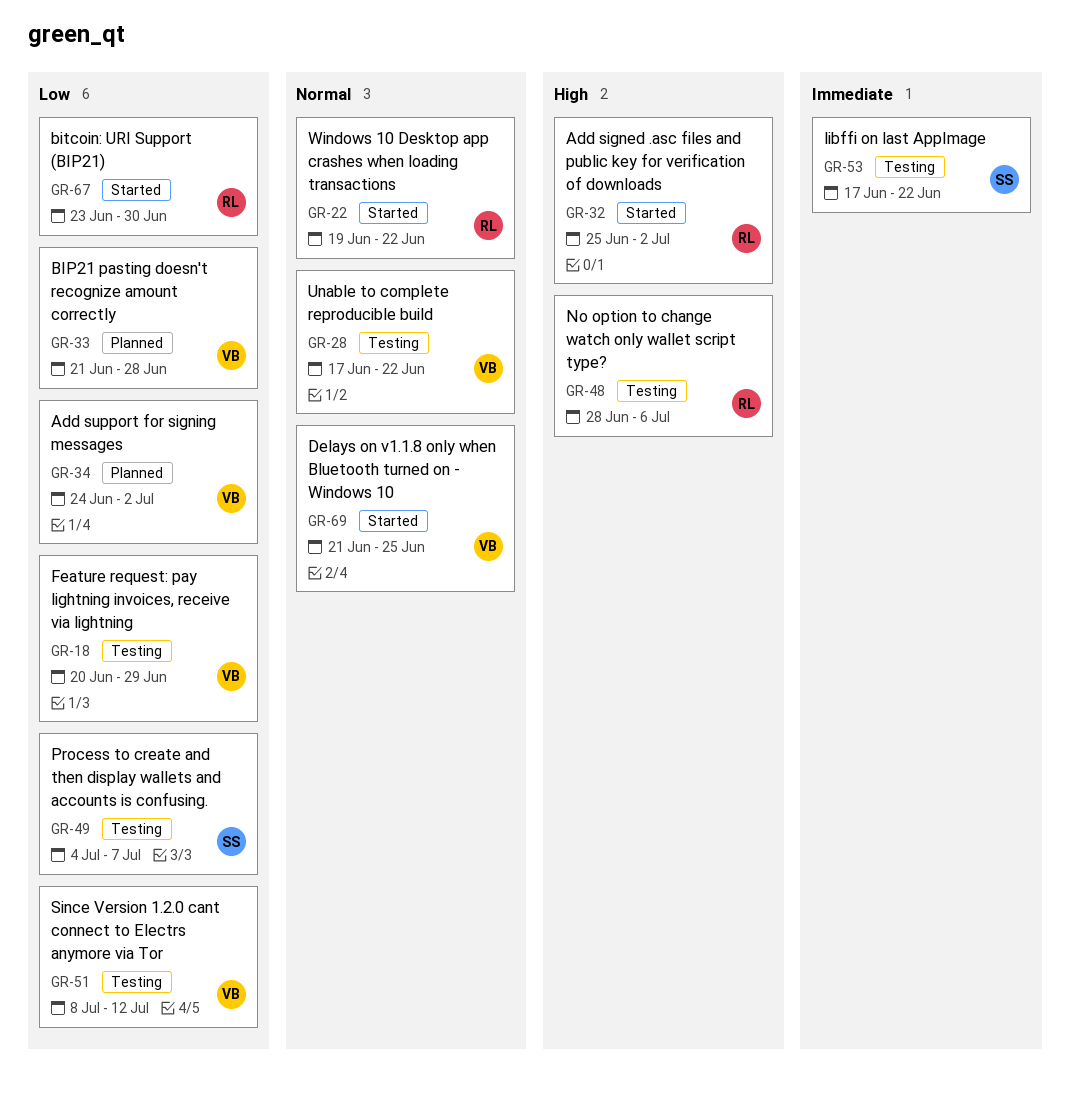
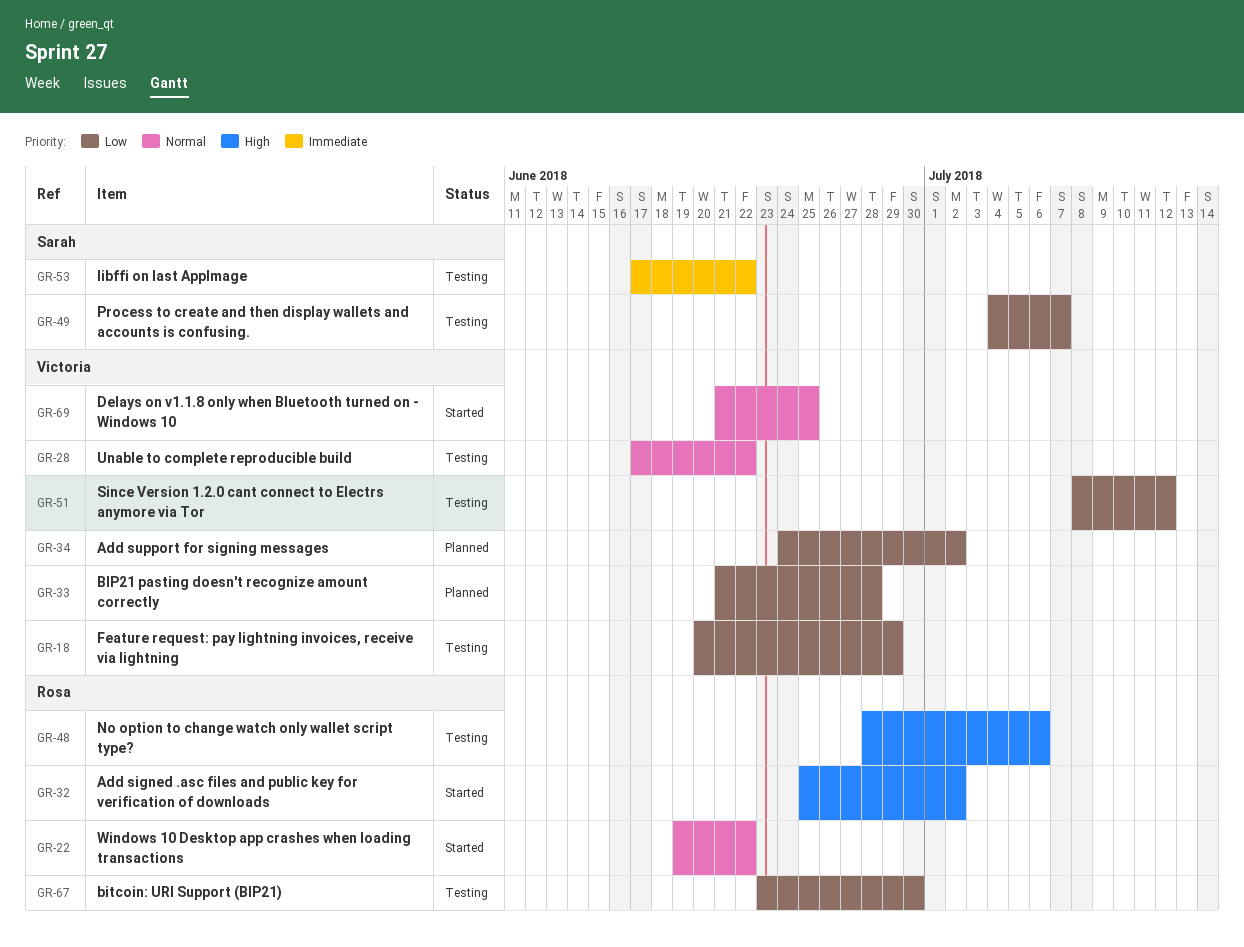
GR-67, status: Started -> Testing

